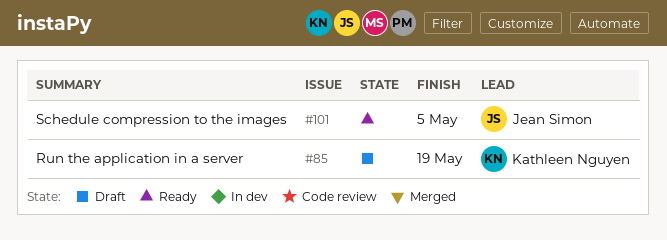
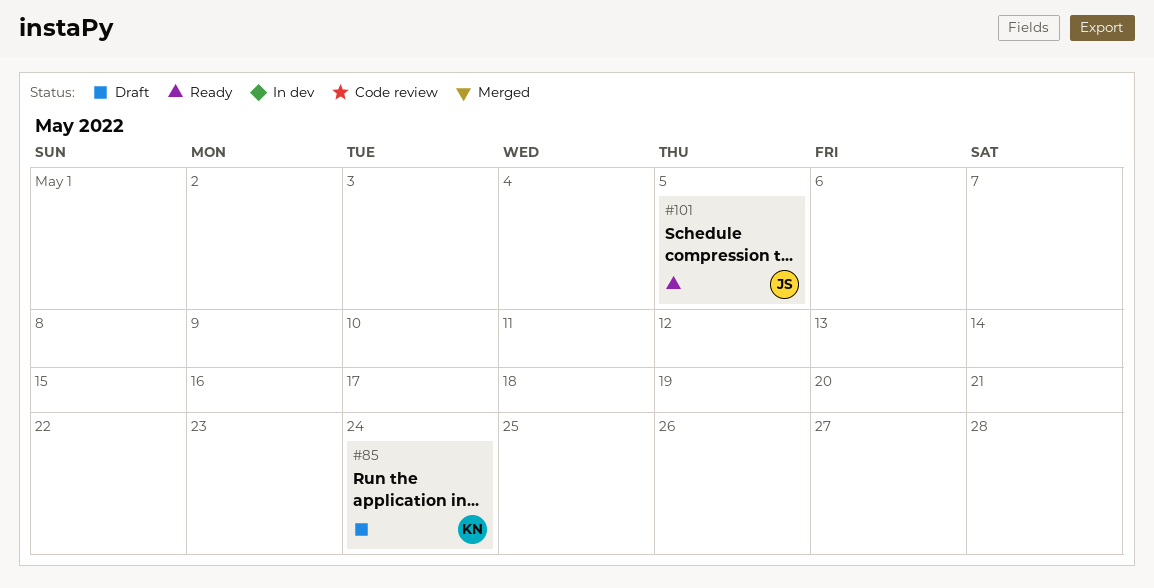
#85, due: May 19 -> May 24

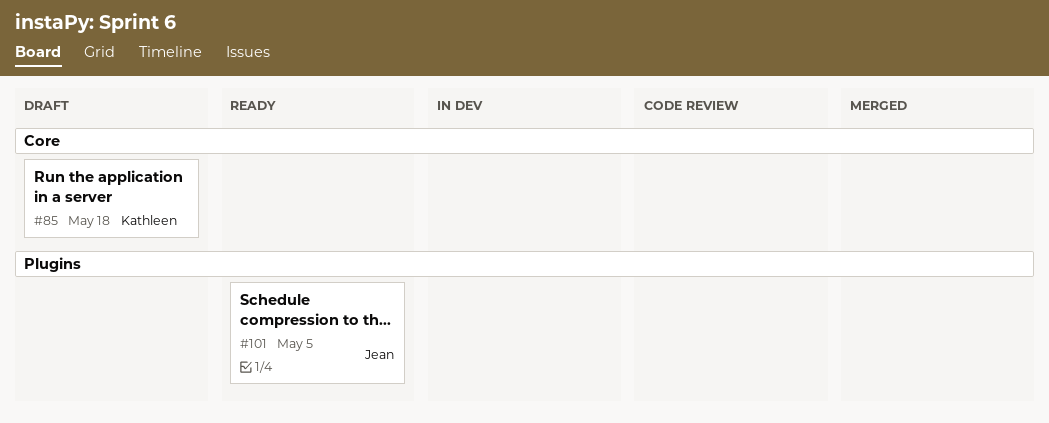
#85, due: May 24 -> May 18

